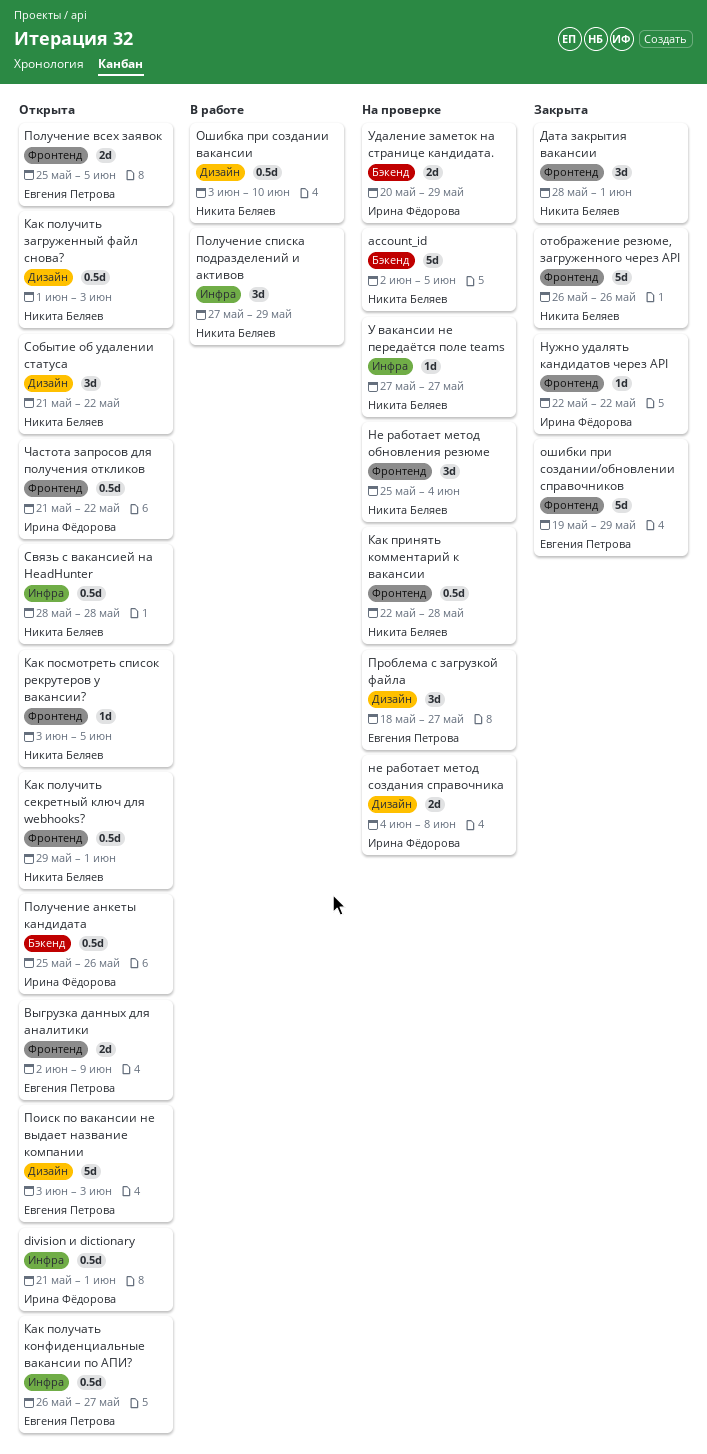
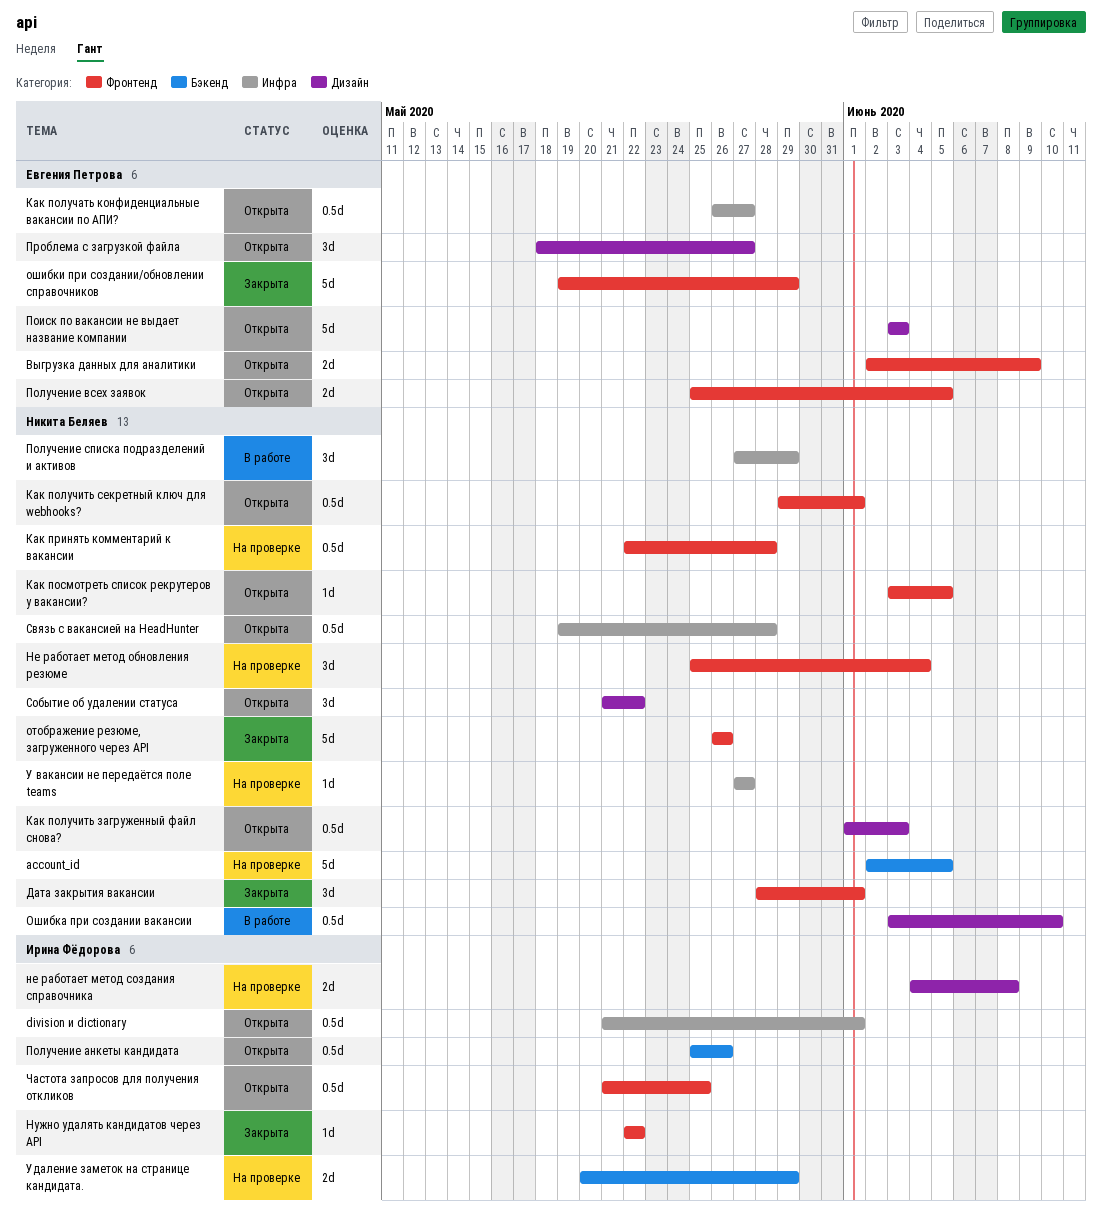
Проблема с загрузкой файла, status: На проверке -> Открыта
Связь с вакансией на HeadHunter, start: May 28 -> May 19
Частота запросов для получения откликов, due: May 22 -> May 25

